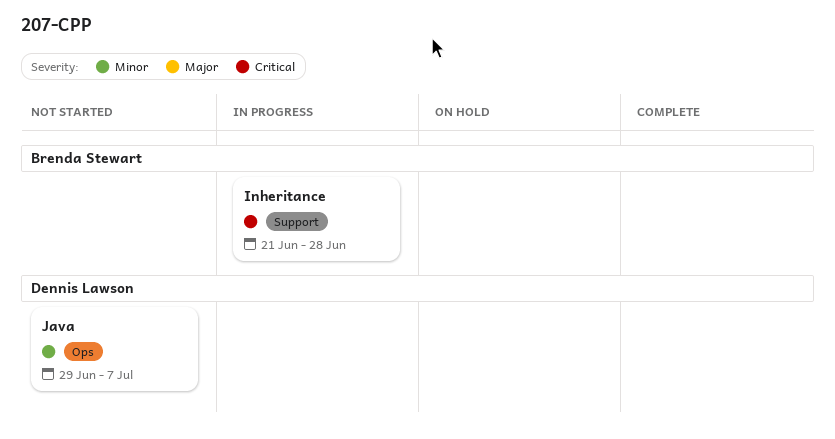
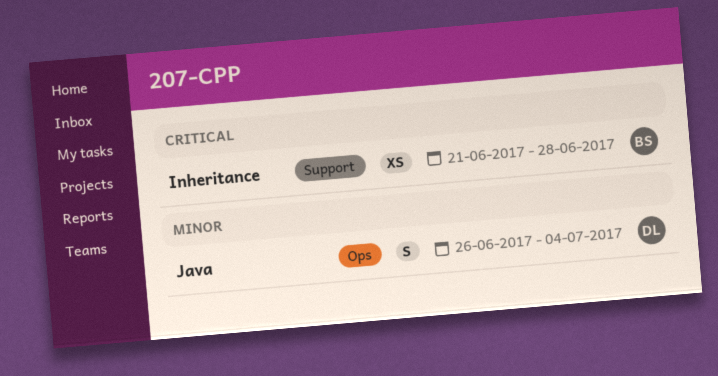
Java, start: Jun 29 -> Jun 26
Java, due: Jul 7 -> Jul 4

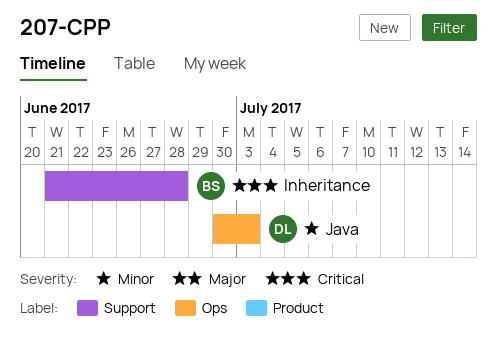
Java, start: Jun 26 -> Jun 30
Java, due: Jul 4 -> Jul 3

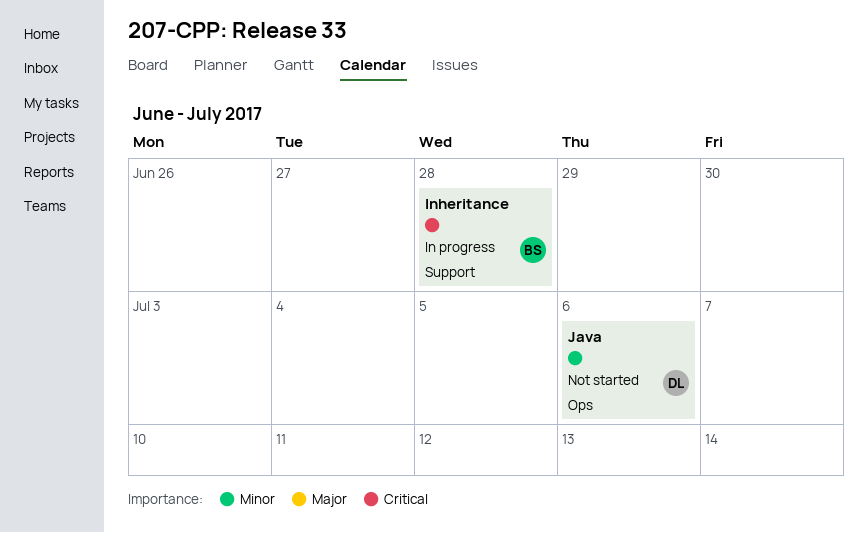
Java, due: Jul 3 -> Jul 6

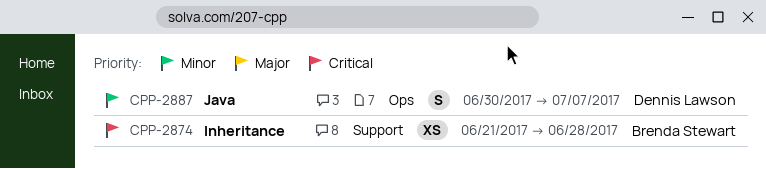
Java, due: Jul 6 -> Jul 7

